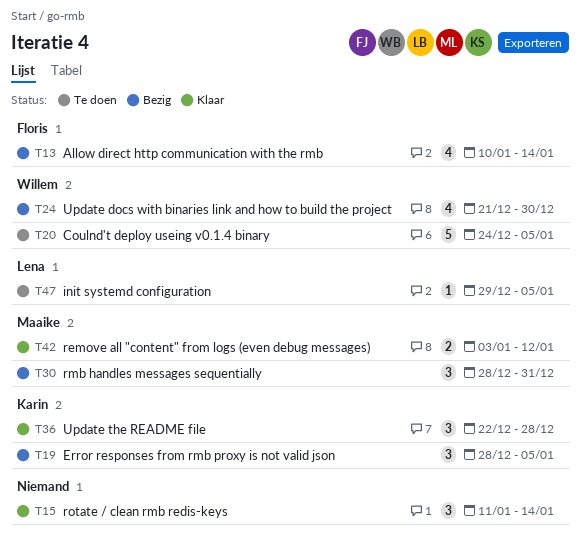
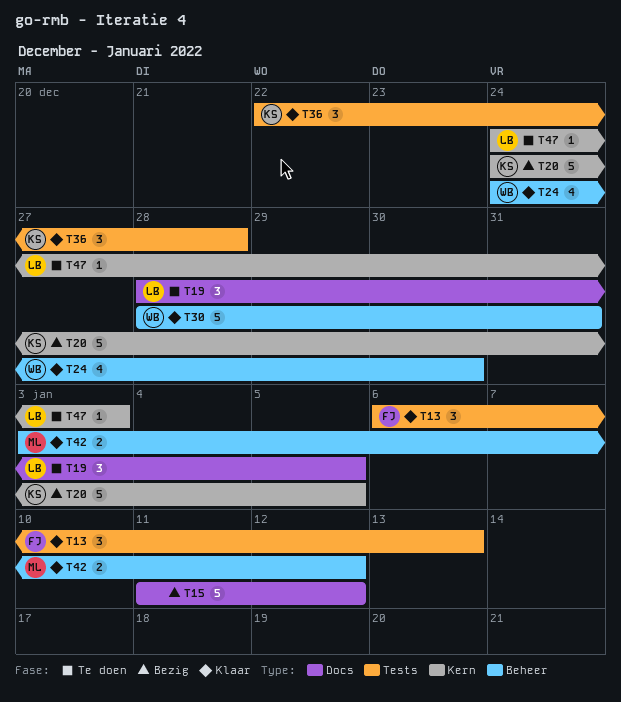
T13, status: Bezig -> Klaar
T13, estimate: 4 -> 3
T13, start: Jan 10 -> Jan 6
T13, due: Jan 14 -> Jan 13
T15, status: Klaar -> Bezig
T15, estimate: 3 -> 5
T15, due: Jan 14 -> Jan 12
T19, status: Bezig -> Te doen
T19, owner: Karin -> Lena
T20, status: Te doen -> Bezig
T20, owner: Willem -> Karin
T24, status: Bezig -> Klaar
T24, start: Dec 21 -> Dec 24
T30, status: Bezig -> Klaar
T30, owner: Maaike -> Willem
T30, estimate: 3 -> 5
T47, start: Dec 29 -> Dec 24
T47, due: Jan 5 -> Jan 3

